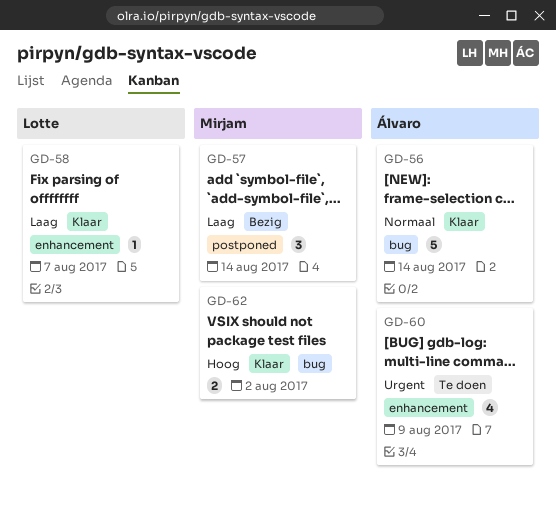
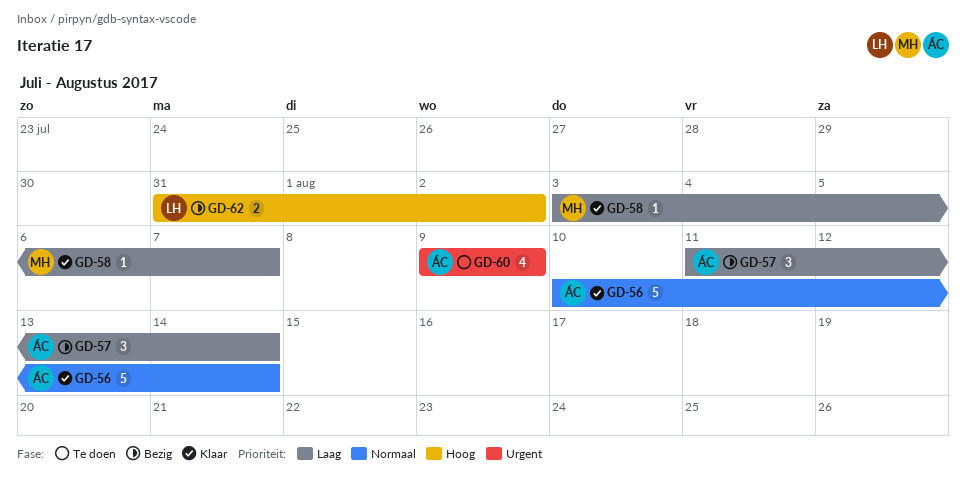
GD-57, owner: Mirjam -> Álvaro
GD-58, owner: Lotte -> Mirjam
GD-62, status: Klaar -> Bezig
GD-62, owner: Mirjam -> Lotte

